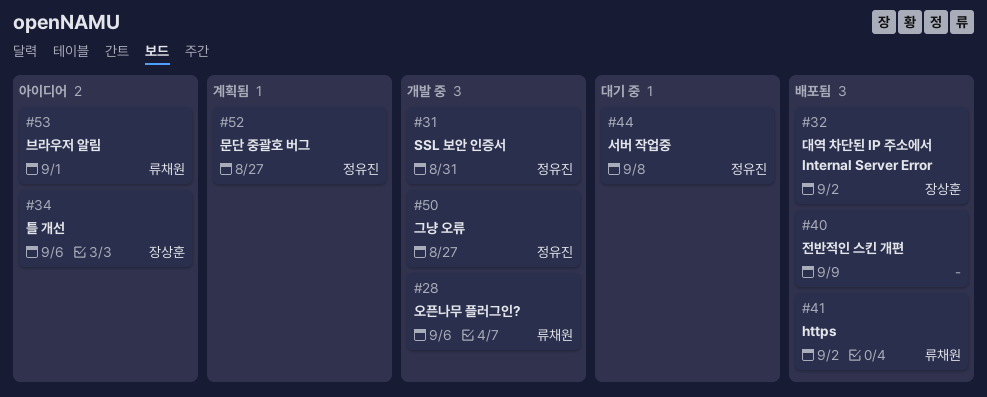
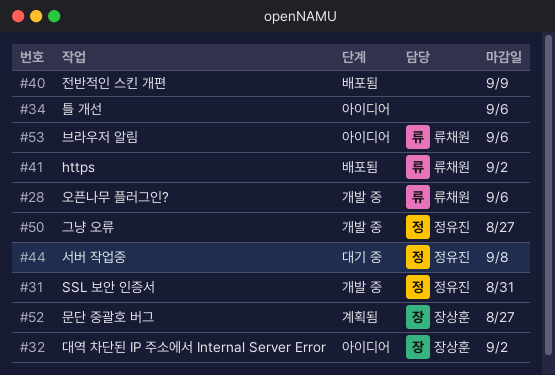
#32, status: 배포됨 -> 아이디어
#34, owner: 장상훈 -> none
#52, owner: 정유진 -> 장상훈
#53, due: Sep 1 -> Sep 6

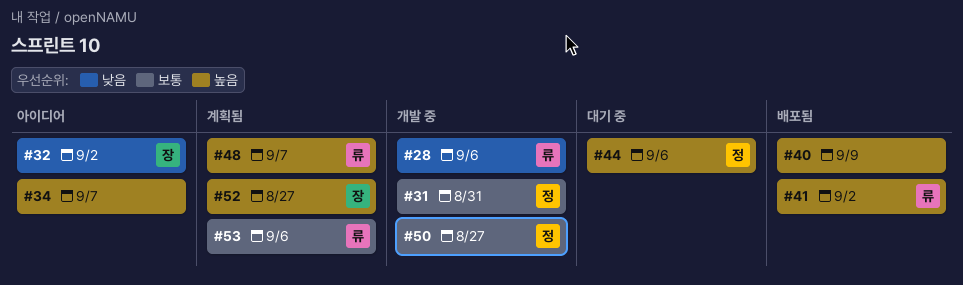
#34, due: Sep 6 -> Sep 7
#44, due: Sep 8 -> Sep 6
#48: none -> present
#53, status: 아이디어 -> 계획됨

